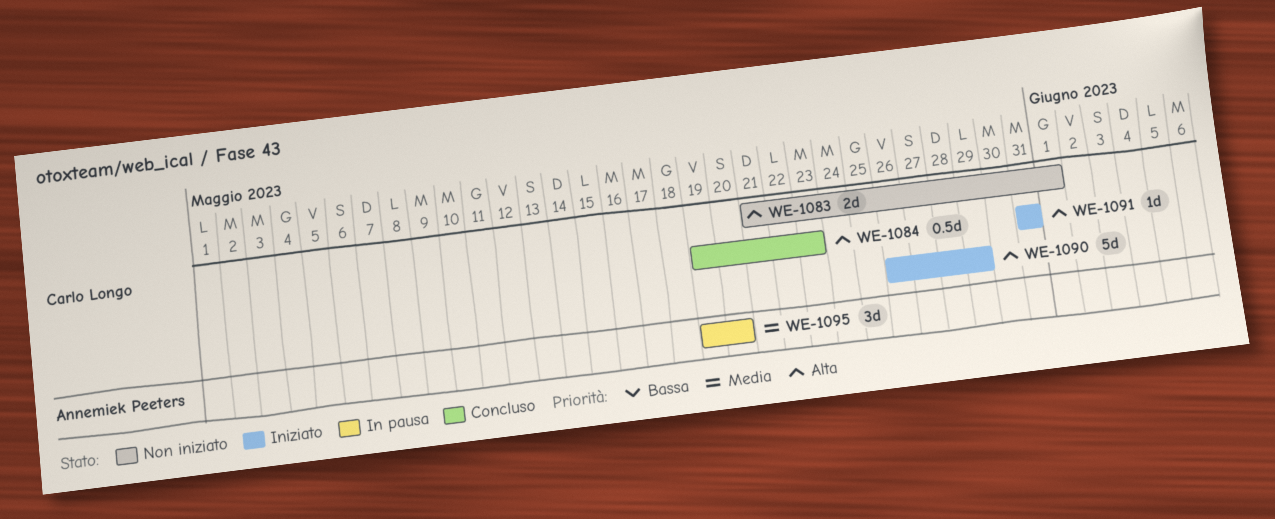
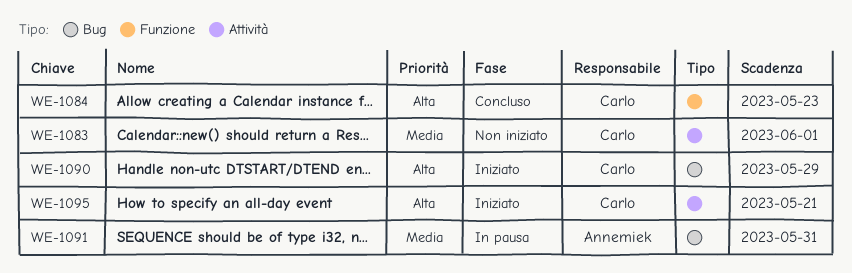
WE-1083, priority: Alta -> Media
WE-1091, status: Iniziato -> In pausa
WE-1091, owner: Carlo Longo -> Annemiek Peeters
WE-1091, priority: Alta -> Media
WE-1095, status: In pausa -> Iniziato
WE-1095, owner: Annemiek Peeters -> Carlo Longo
WE-1095, priority: Media -> Alta
WE-1095, due: May 20 -> May 21

